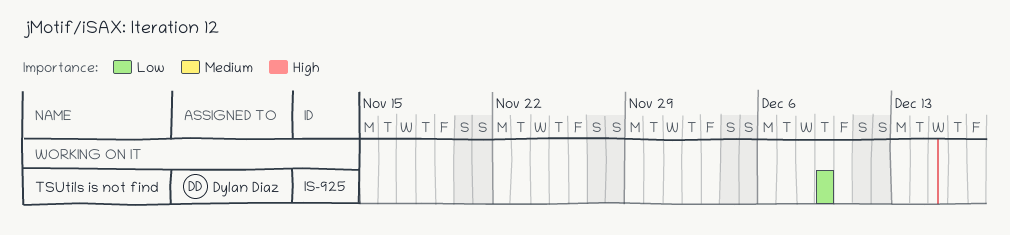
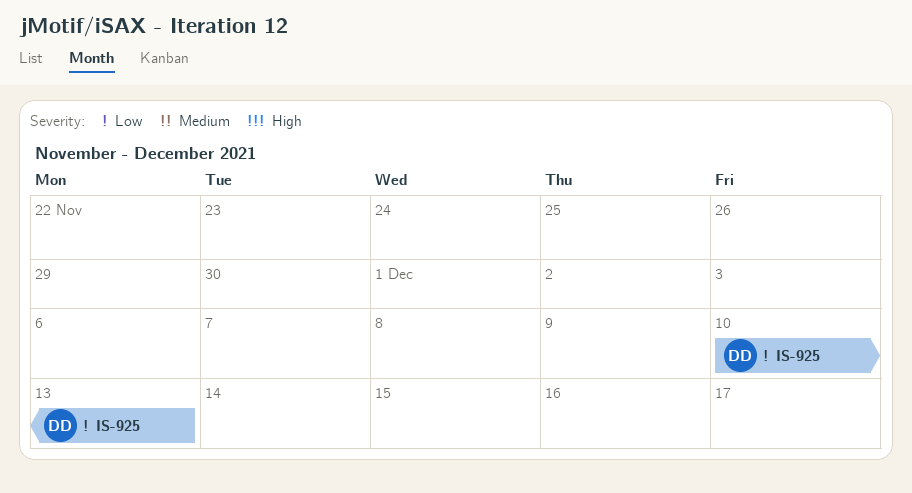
IS-925, start: Dec 9 -> Dec 10
IS-925, due: Dec 9 -> Dec 13

